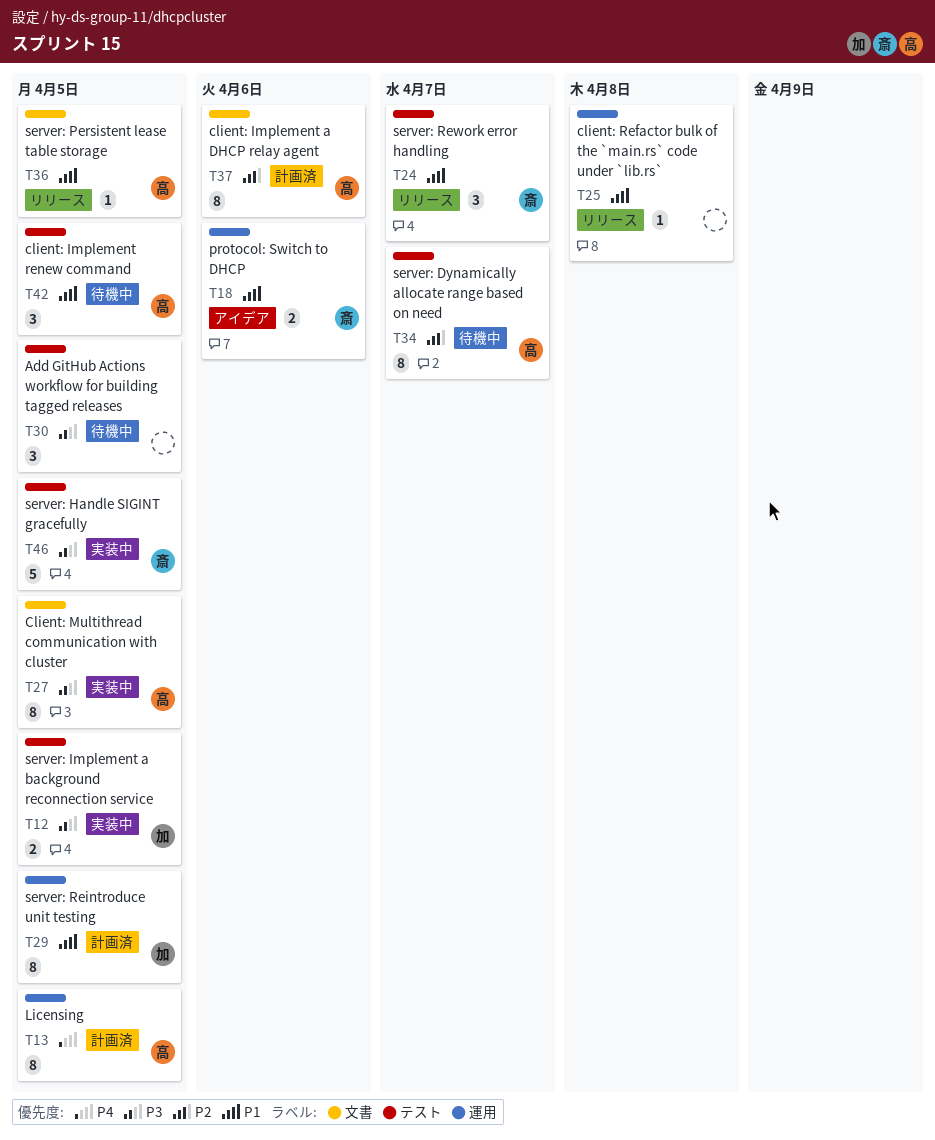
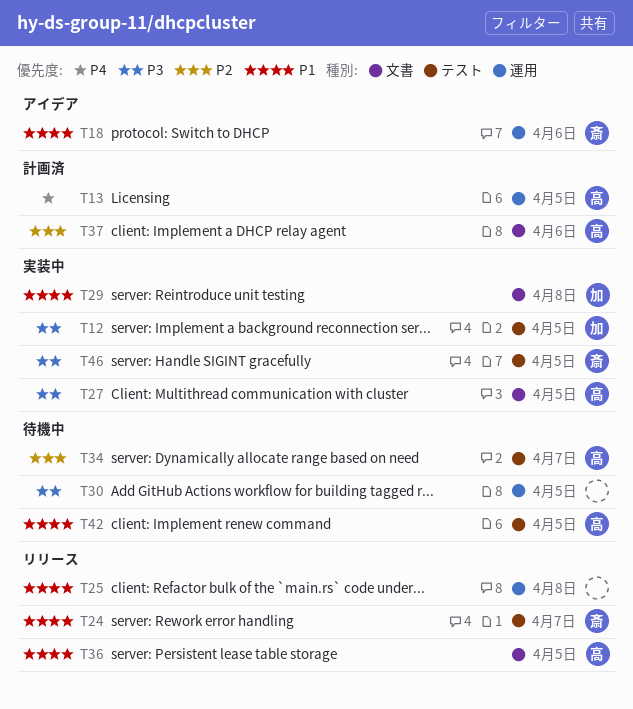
T29, status: 計画済 -> 実装中
T29, label: 運用 -> 文書
T29, due: Apr 5 -> Apr 8
T30, label: テスト -> 運用

